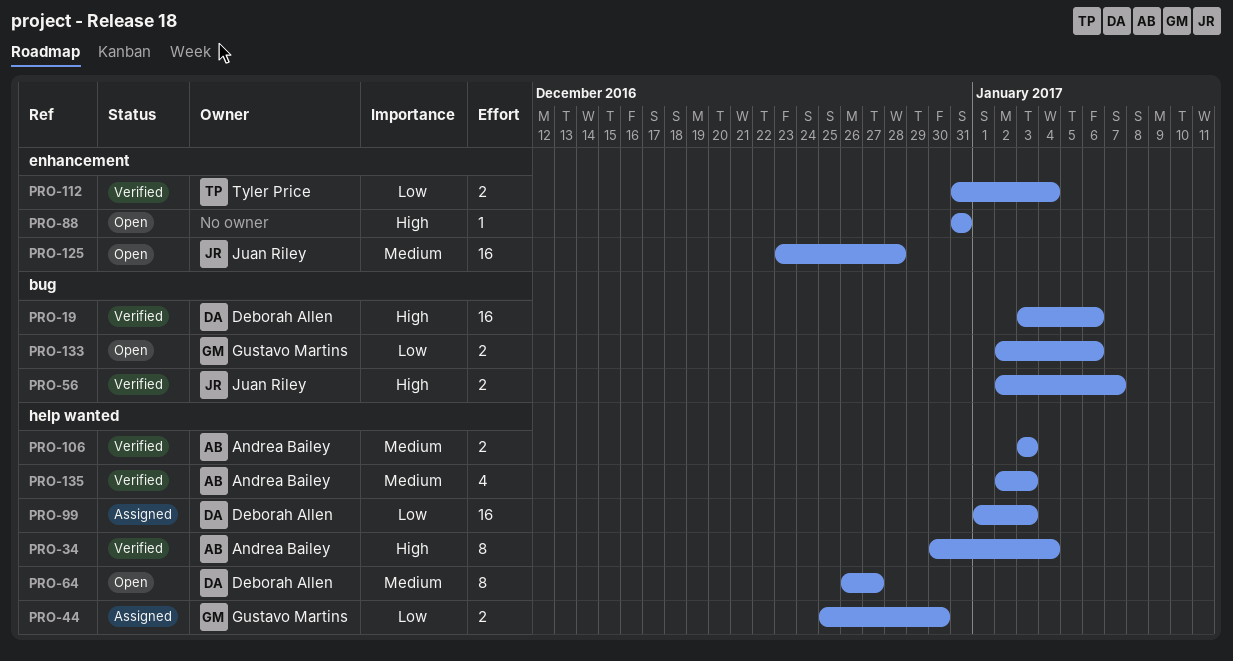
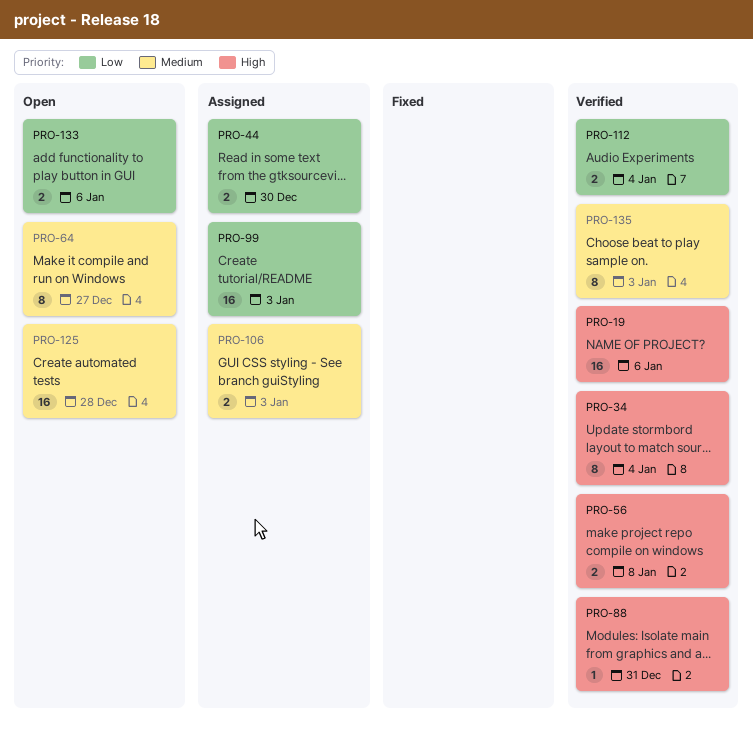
PRO-56, due: Jan 7 -> Jan 8
PRO-88, status: Open -> Verified
PRO-106, status: Verified -> Assigned
PRO-135, estimate: 4 -> 8

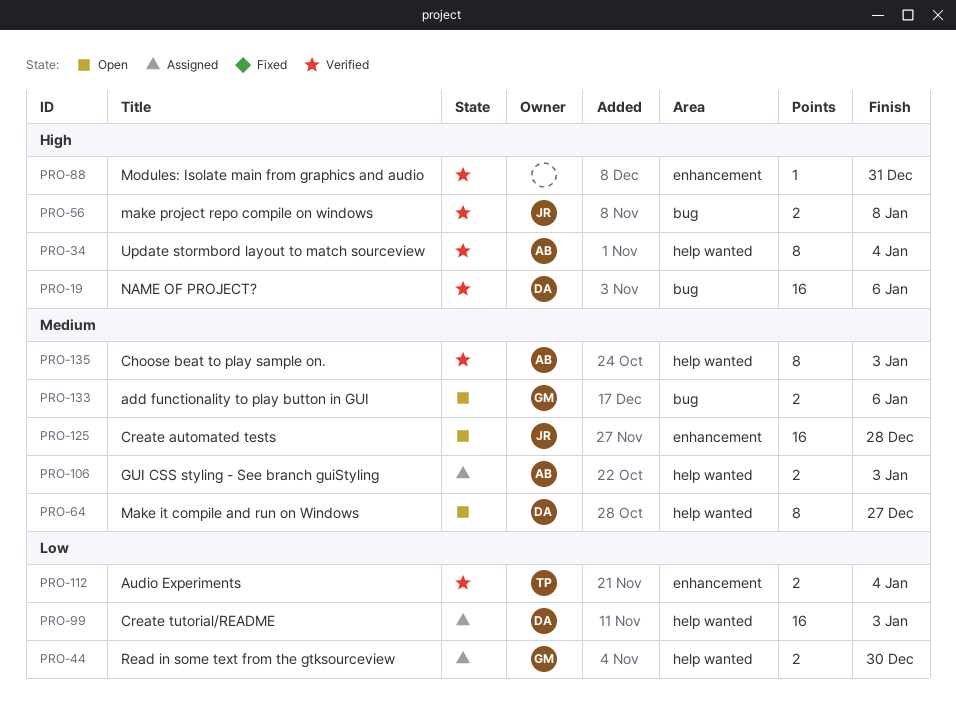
PRO-133, priority: Low -> Medium

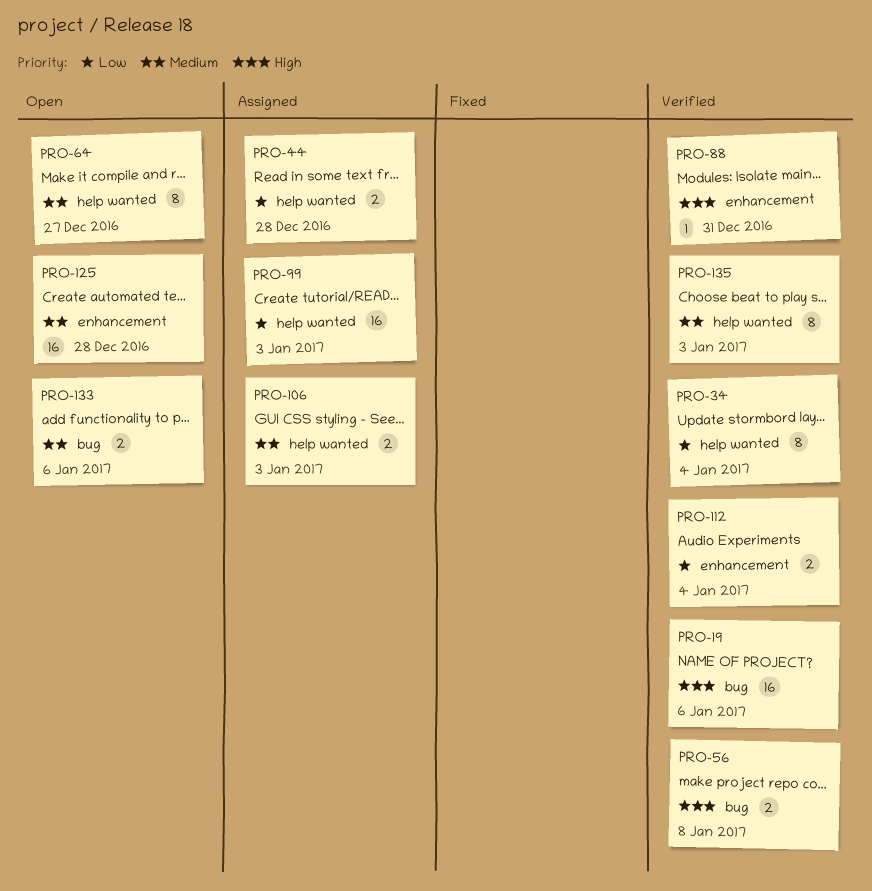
PRO-34, priority: High -> Low
PRO-44, due: Dec 30 -> Dec 28

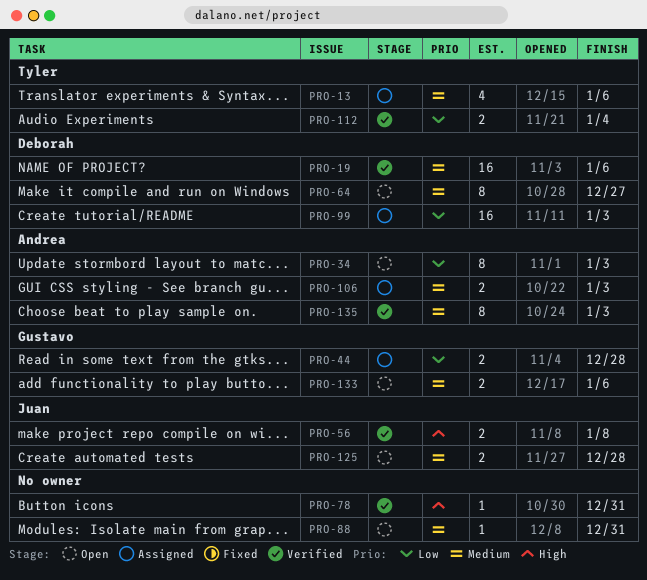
PRO-13: none -> present
PRO-19, priority: High -> Medium
PRO-34, status: Verified -> Open
PRO-34, due: Jan 4 -> Jan 3
PRO-78: none -> present
PRO-88, status: Verified -> Open
PRO-88, priority: High -> Medium
PRO-125, estimate: 16 -> 2

